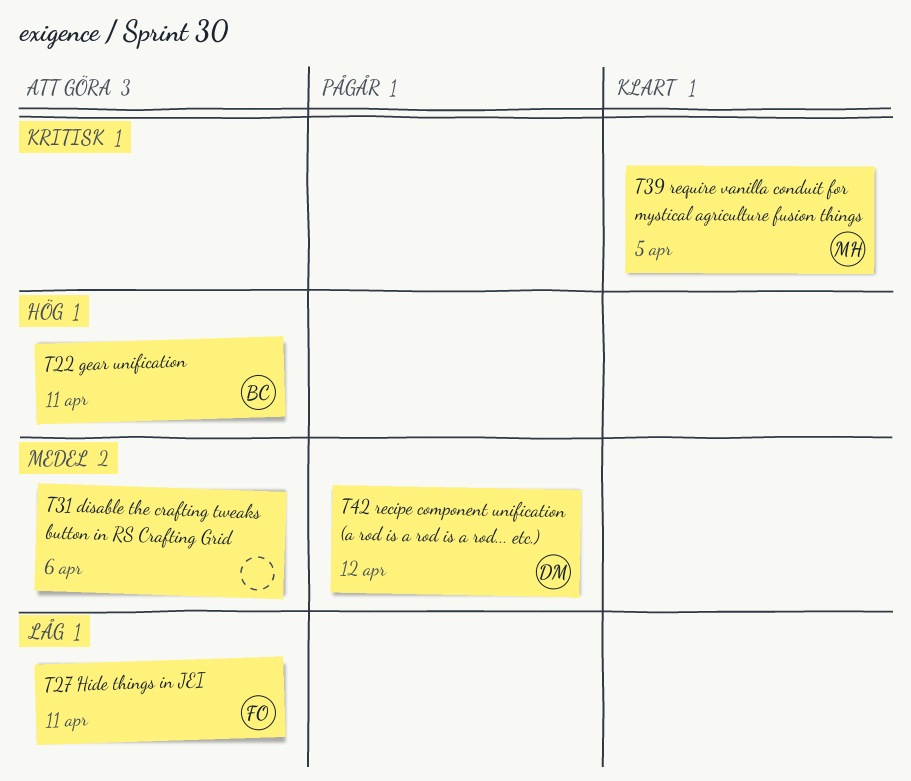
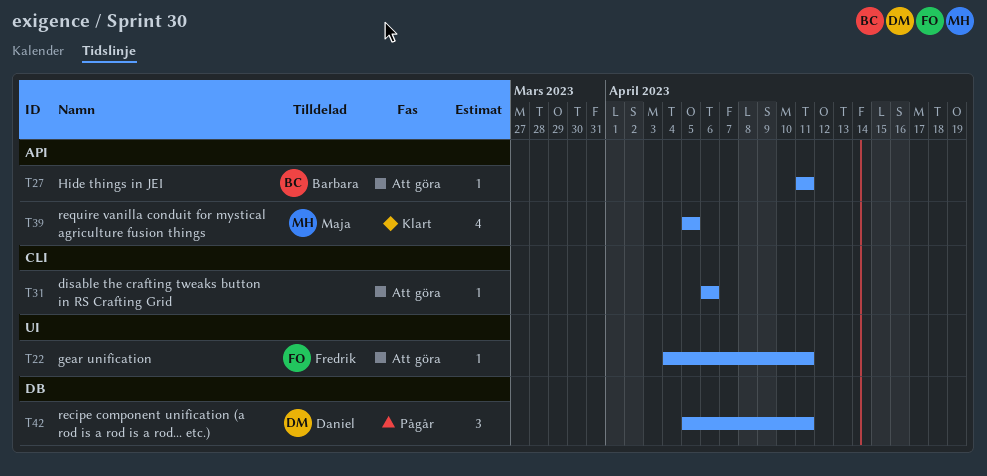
T22, owner: Barbara -> Fredrik
T27, owner: Fredrik -> Barbara
T42, due: Apr 12 -> Apr 11

